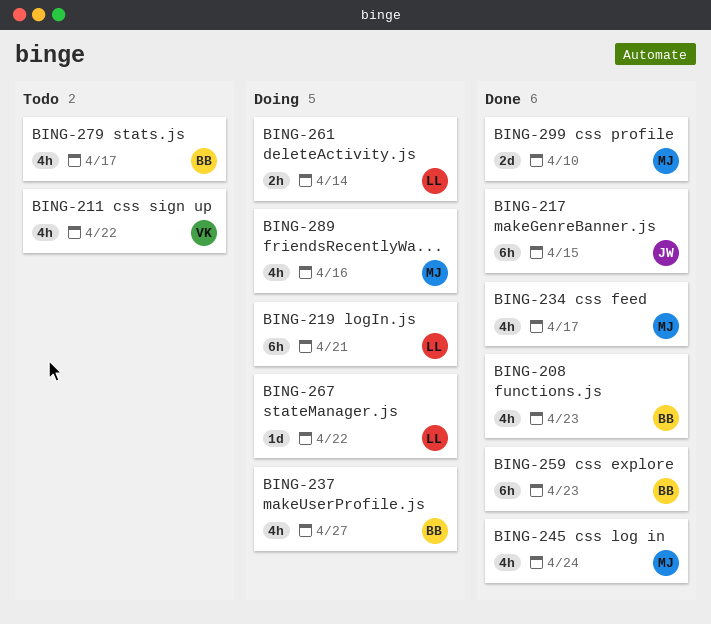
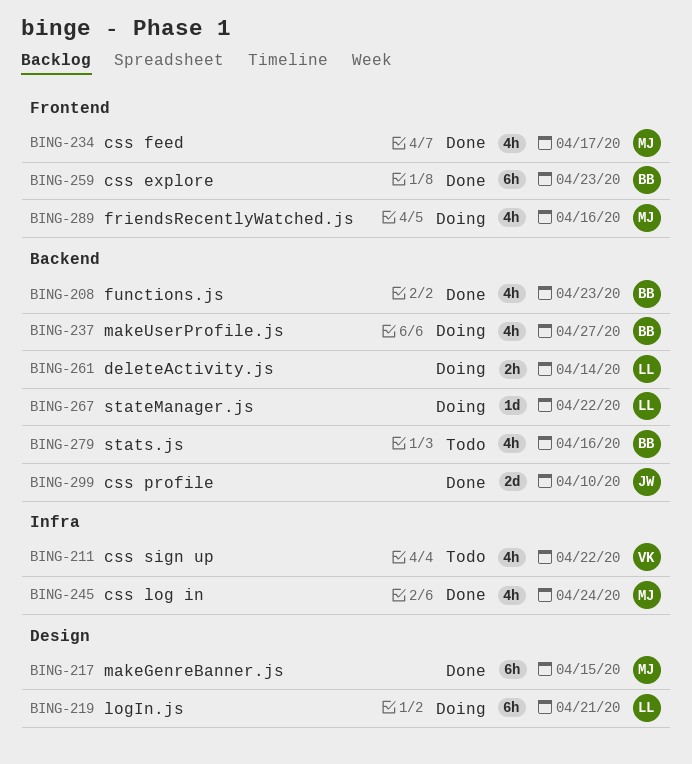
BING-217, owner: JW -> MJ
BING-279, due: Apr 17 -> Apr 16
BING-299, owner: MJ -> JW

